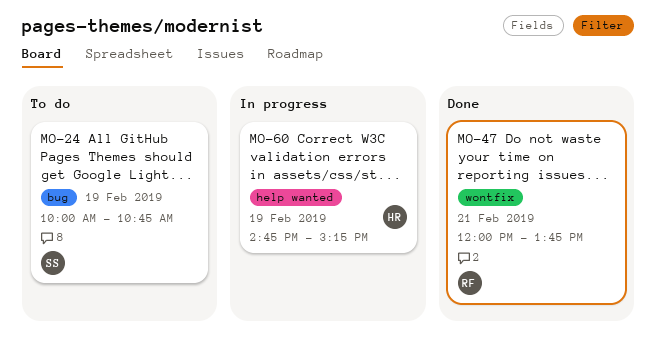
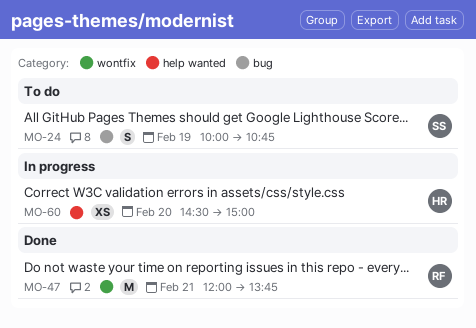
MO-60, day: Feb 19 -> Feb 20
MO-60, begins: 14:45 -> 14:30
MO-60, ends: 15:15 -> 15:00

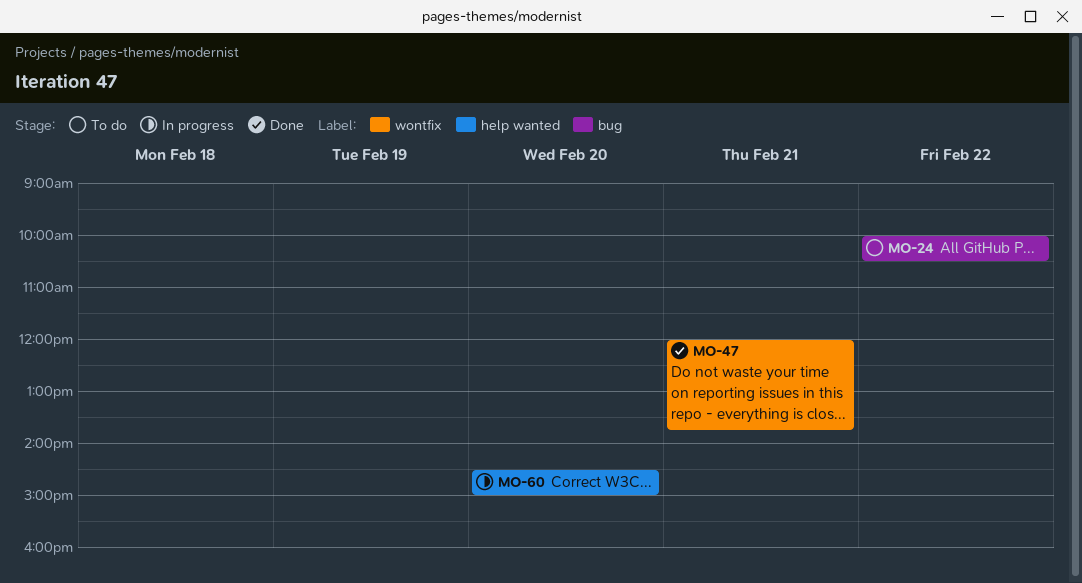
MO-24, day: Feb 19 -> Feb 22
MO-24, ends: 10:45 -> 10:30

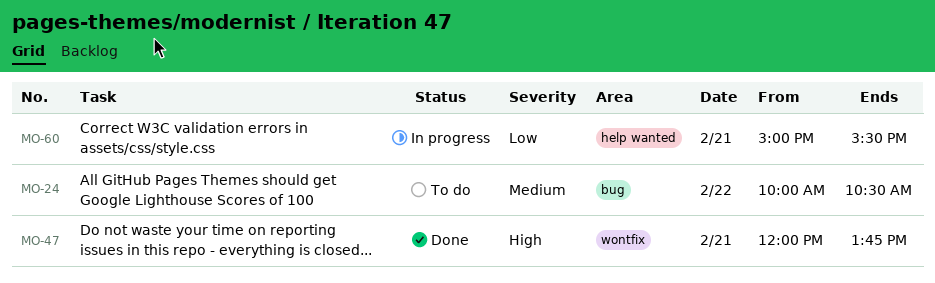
MO-60, day: Feb 20 -> Feb 21
MO-60, begins: 14:30 -> 15:00
MO-60, ends: 15:00 -> 15:30

